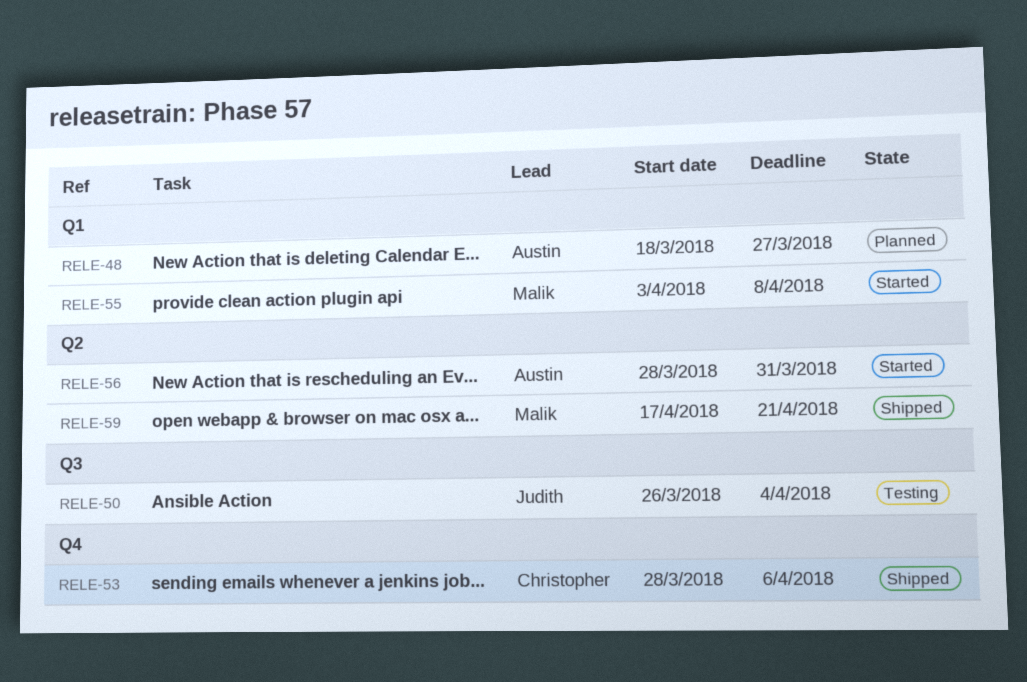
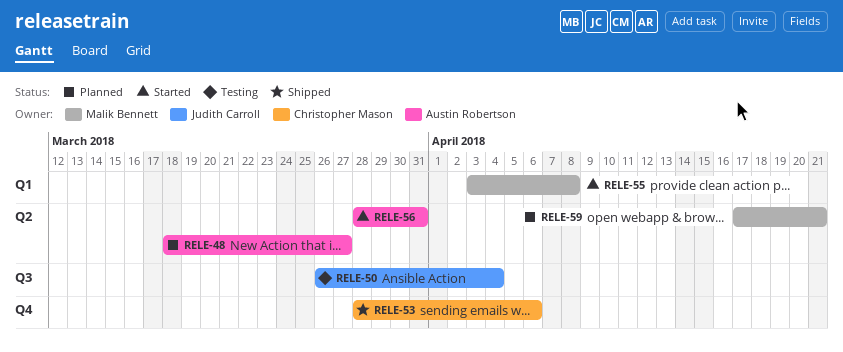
RELE-48, label: Q1 -> Q2
RELE-59, status: Shipped -> Planned

